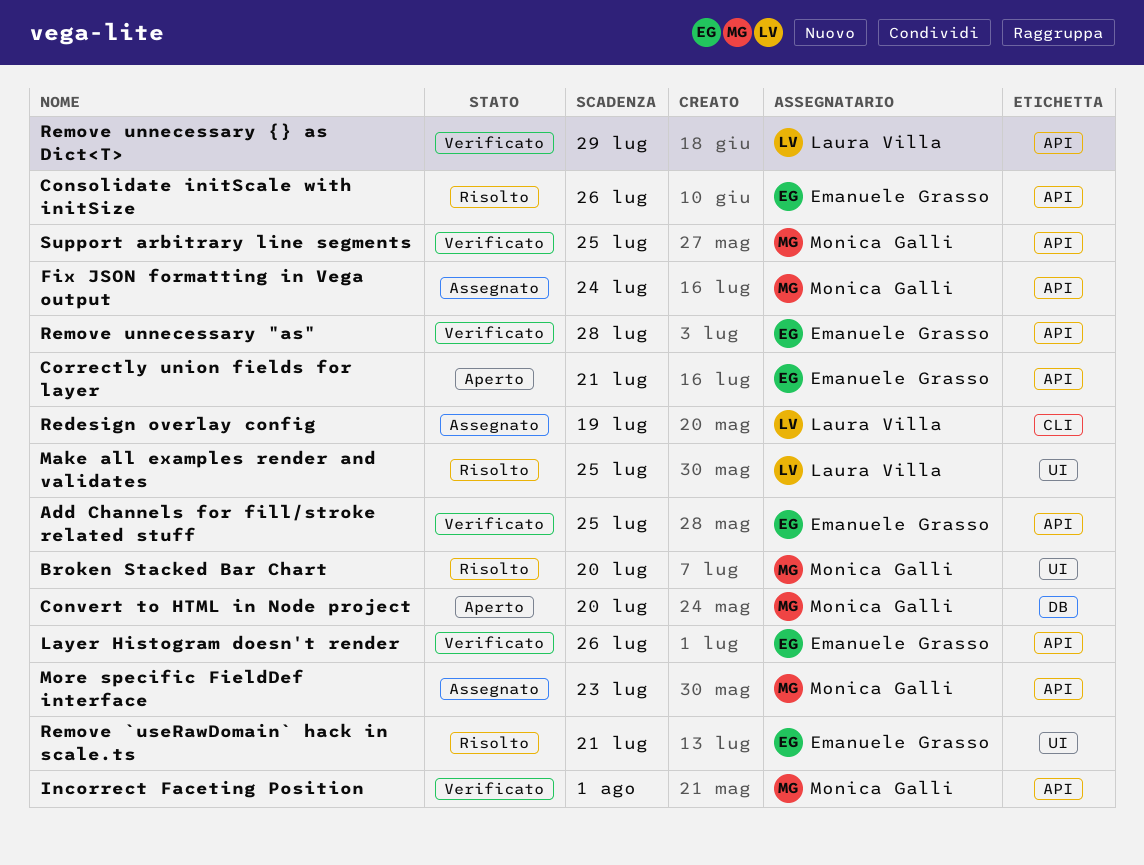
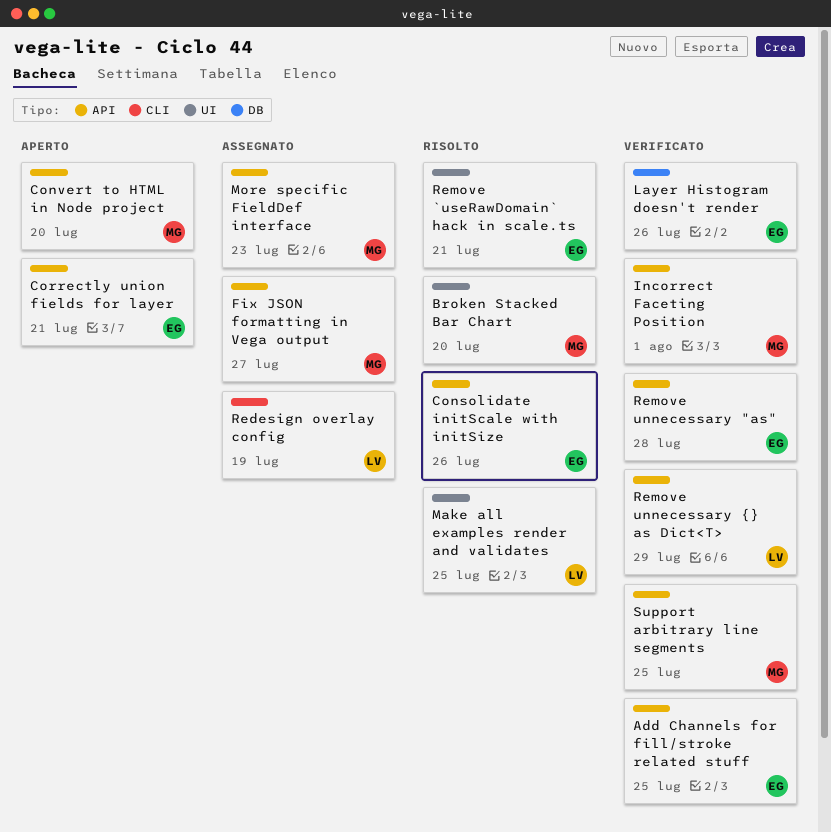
Convert to HTML in Node project, label: DB -> API
Fix JSON formatting in Vega output, due: Jul 24 -> Jul 27
Layer Histogram doesn't render, label: API -> DB

